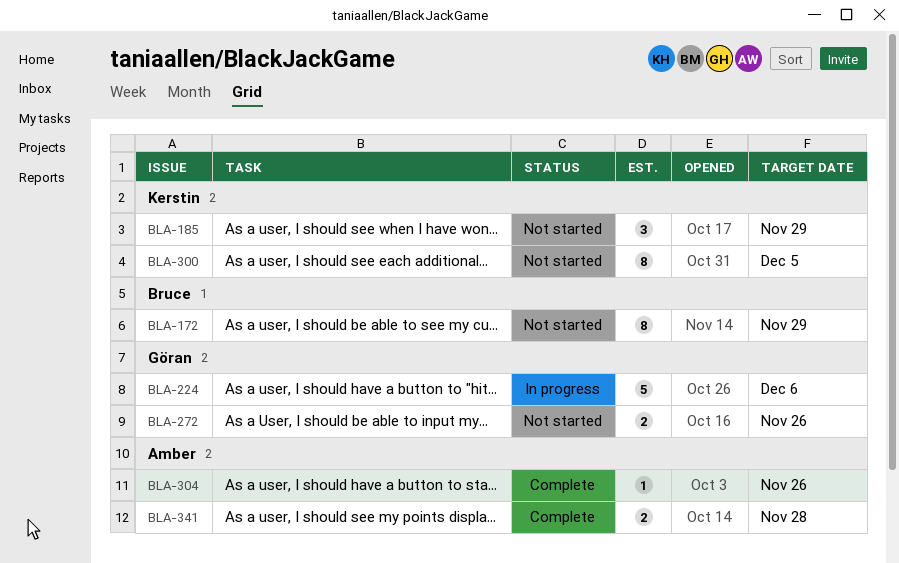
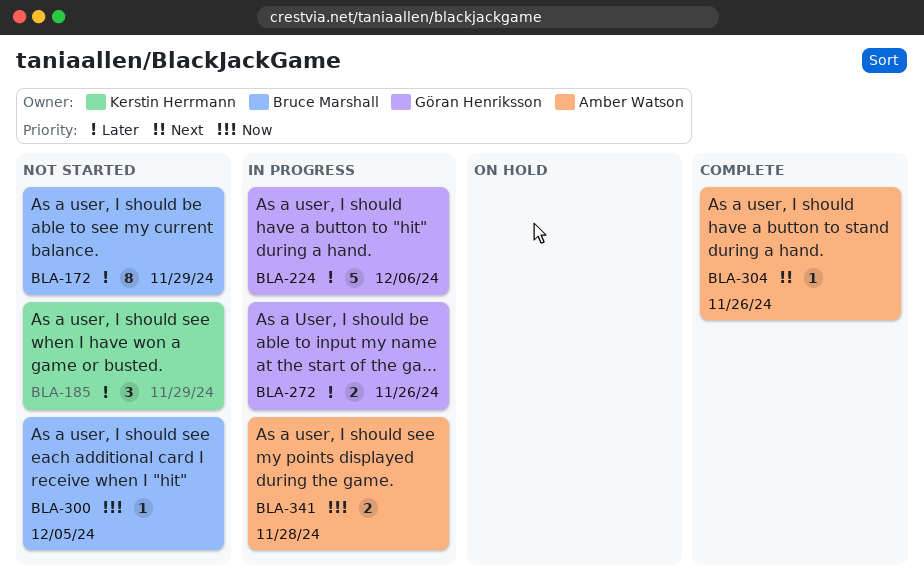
BLA-272, status: Not started -> In progress
BLA-300, owner: Kerstin Herrmann -> Bruce Marshall
BLA-300, estimate: 8 -> 1
BLA-341, status: Complete -> In progress

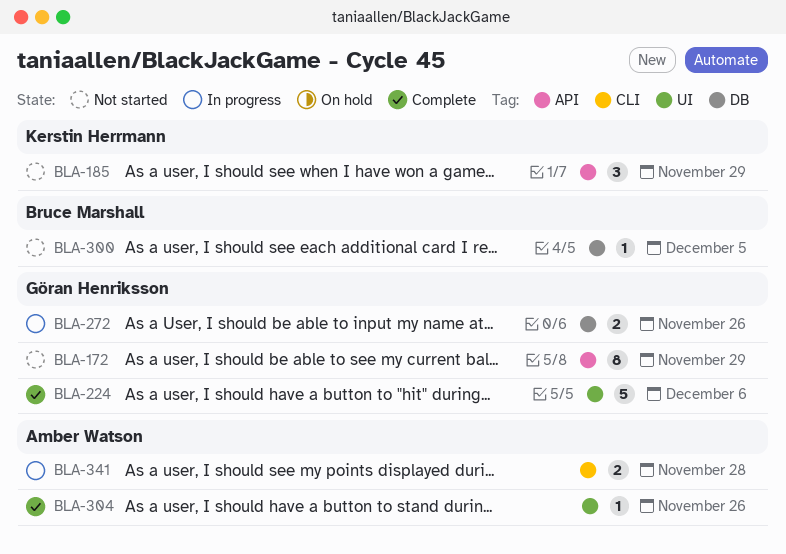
BLA-172, owner: Bruce Marshall -> Göran Henriksson
BLA-224, status: In progress -> Complete

